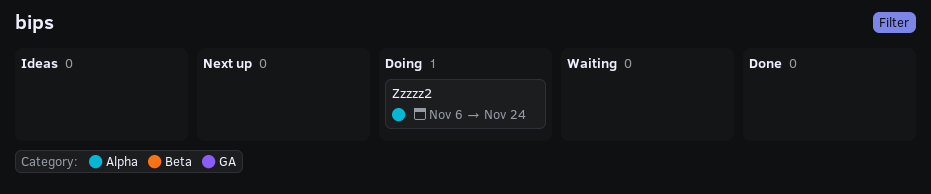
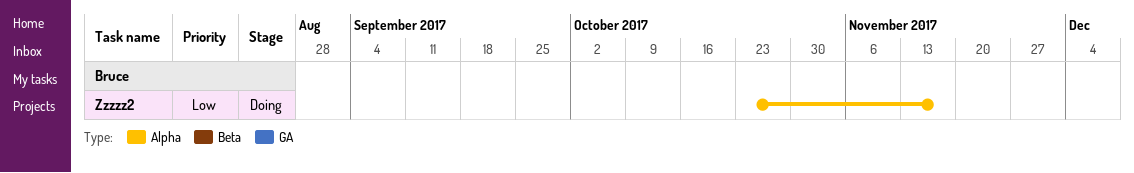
Zzzzz2, start: Nov 6 -> Oct 23
Zzzzz2, due: Nov 24 -> Nov 17

